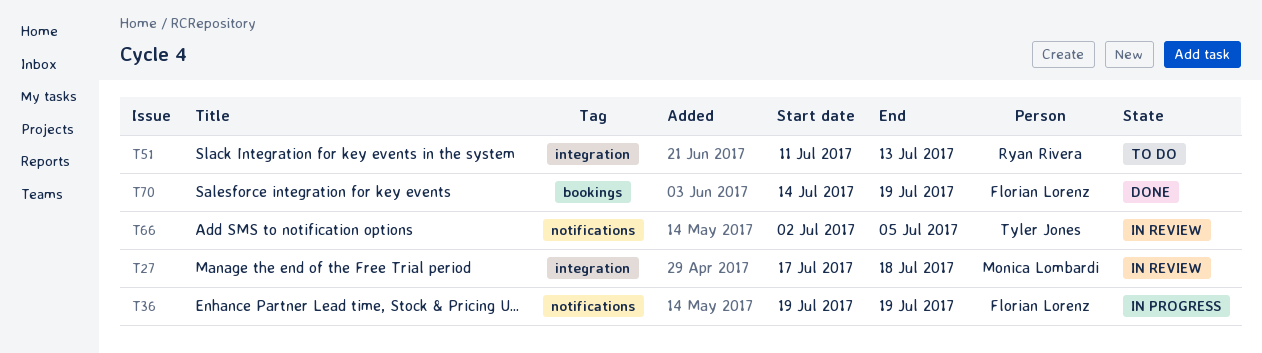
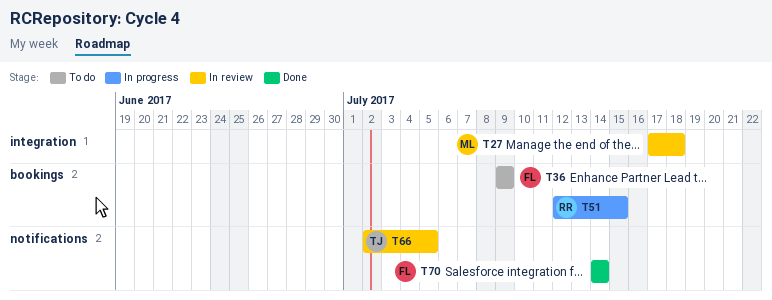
T36, status: In progress -> To do
T36, label: notifications -> bookings
T36, start: Jul 19 -> Jul 9
T36, due: Jul 19 -> Jul 9
T51, status: To do -> In progress
T51, label: integration -> bookings
T51, start: Jul 11 -> Jul 12
T51, due: Jul 13 -> Jul 15
T70, label: bookings -> notifications
T70, due: Jul 19 -> Jul 14

